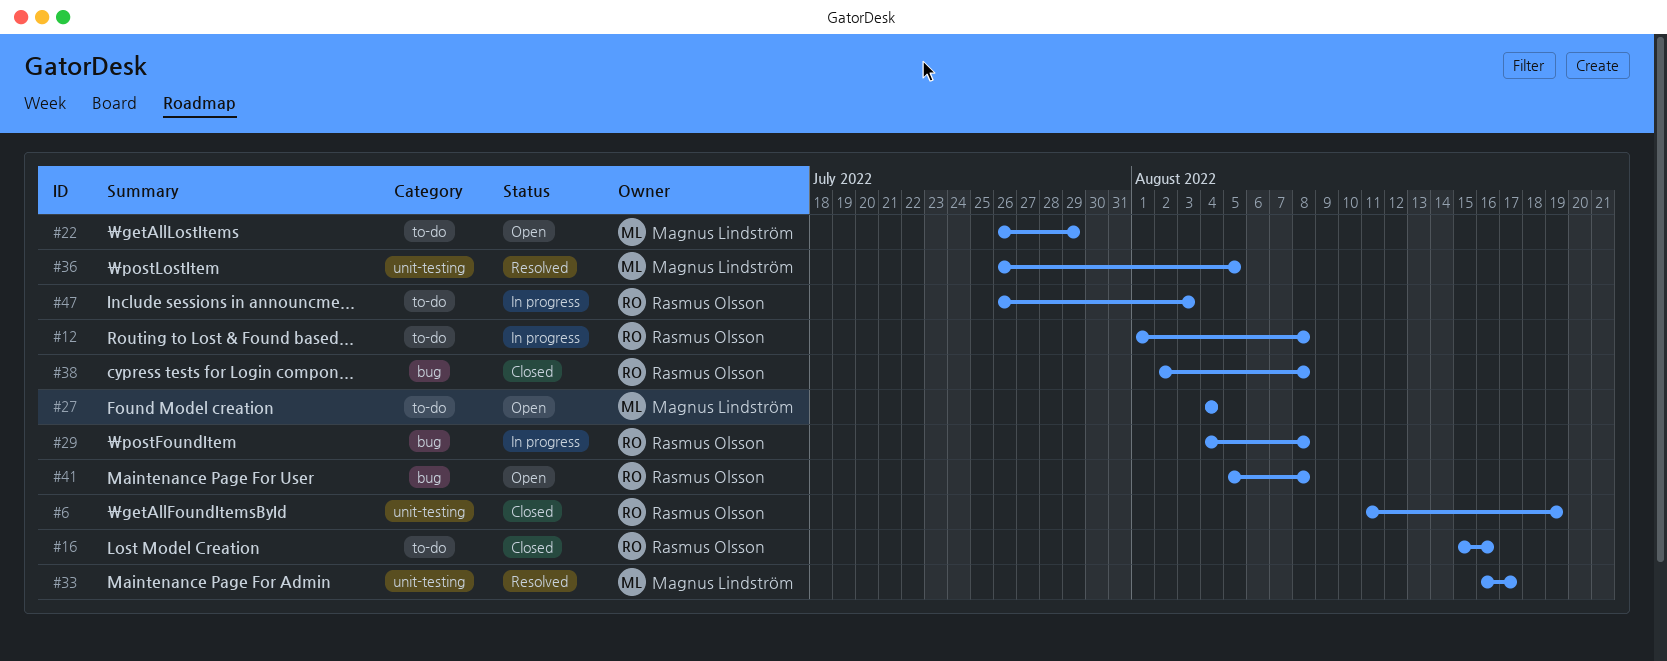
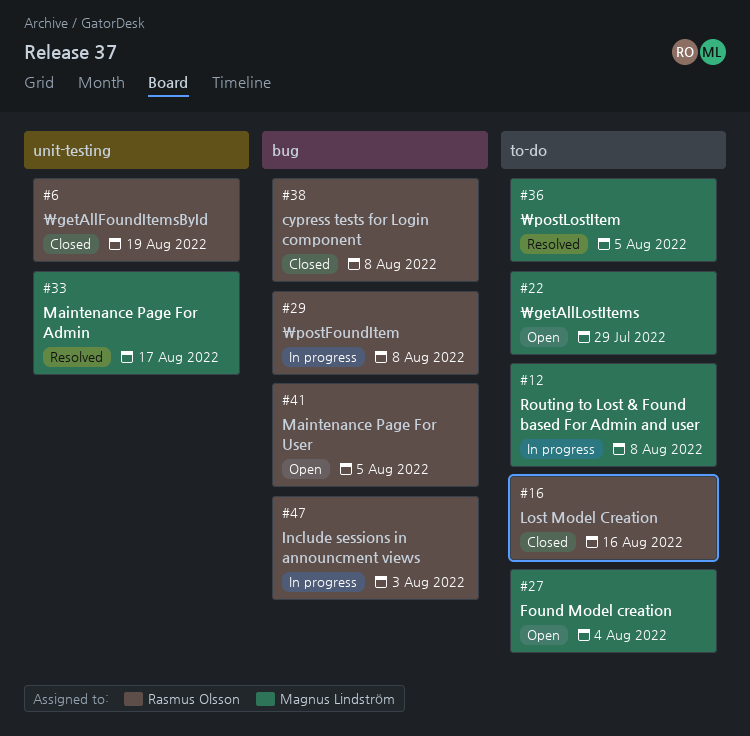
#12, owner: Rasmus Olsson -> Magnus Lindström
#36, label: unit-testing -> to-do
#41, due: Aug 8 -> Aug 5
#47, label: to-do -> bug

